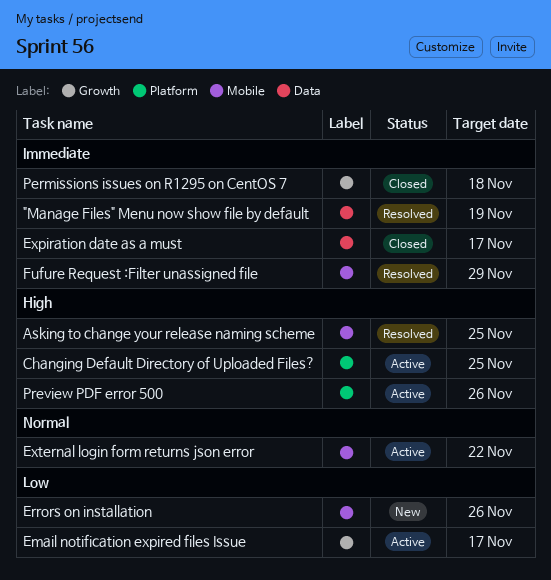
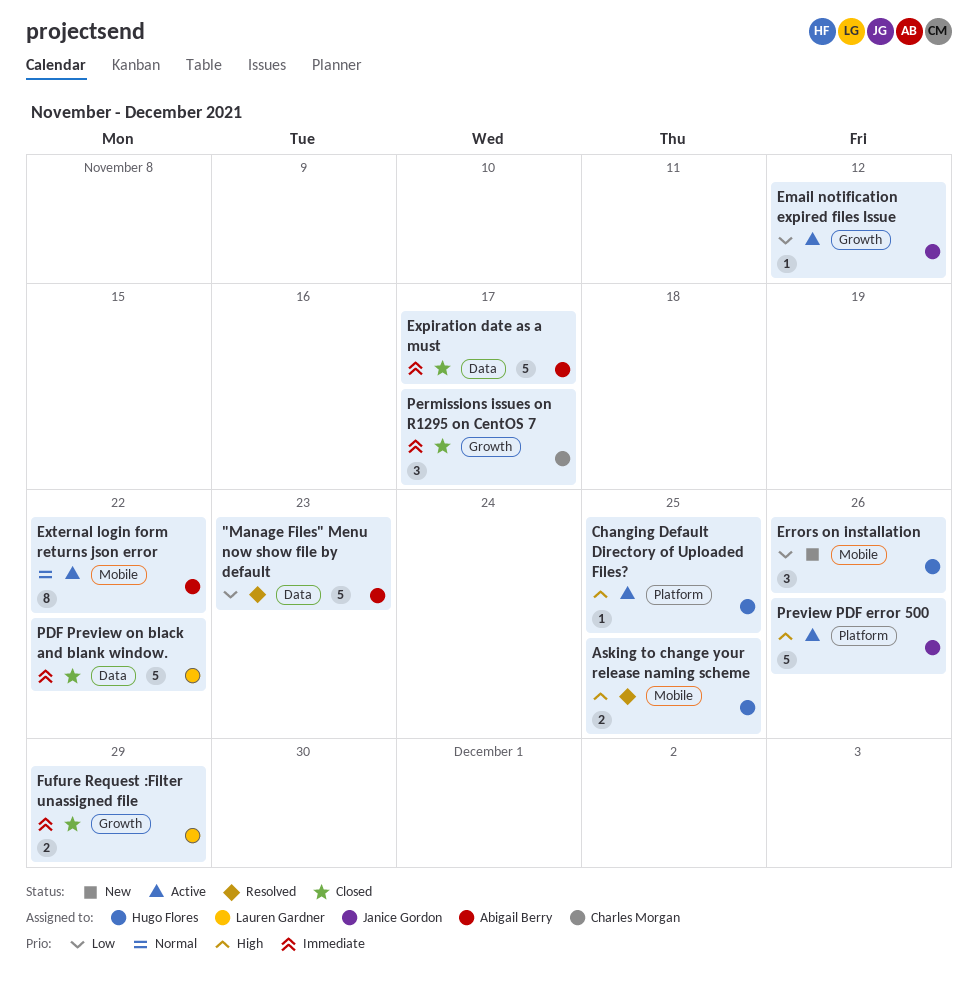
"Manage Files" Menu now show file by default, priority: Immediate -> Low
"Manage Files" Menu now show file by default, due: Nov 19 -> Nov 23
Email notification expired files Issue, due: Nov 17 -> Nov 12
Fufure Request :Filter unassigned file, status: Resolved -> Closed
Fufure Request :Filter unassigned file, label: Mobile -> Growth
PDF Preview on black and blank window.: none -> present
Permissions issues on R1295 on CentOS 7, due: Nov 18 -> Nov 17

